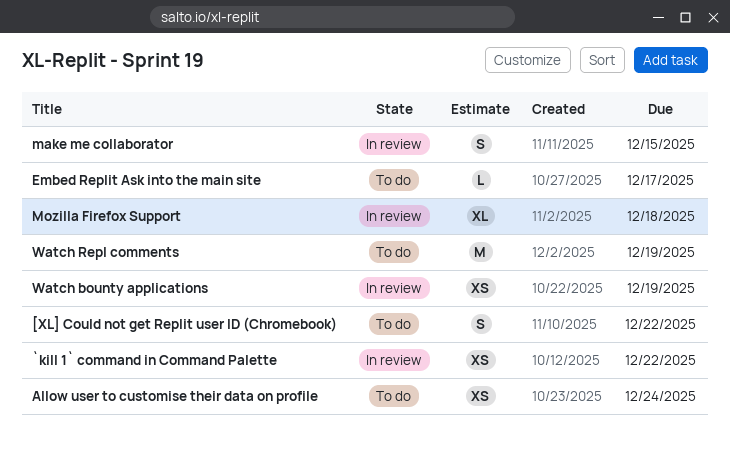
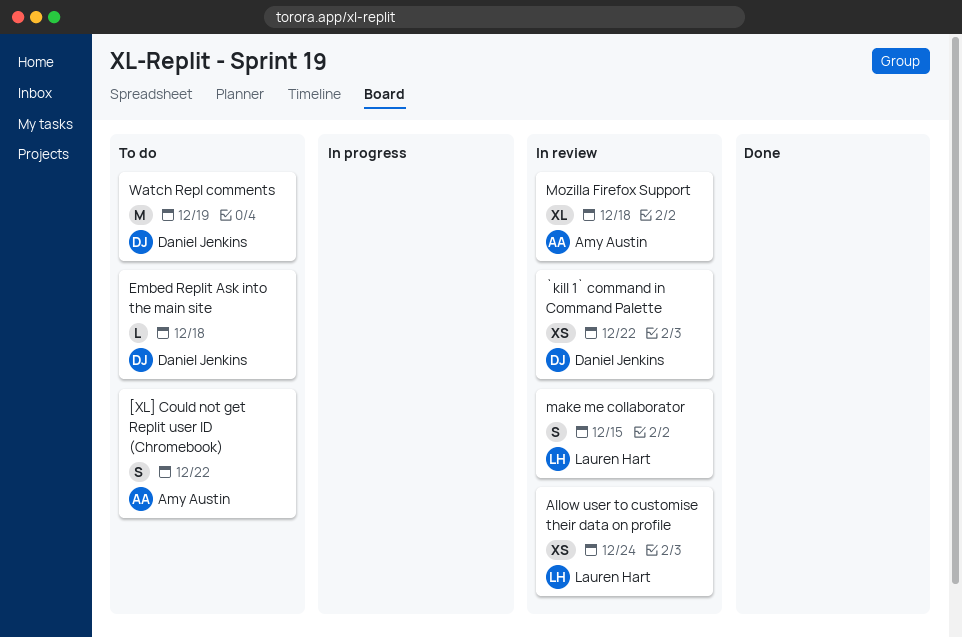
Allow user to customise their data on profile, status: To do -> In review
Embed Replit Ask into the main site, due: Dec 17 -> Dec 18
Watch bounty applications: present -> none

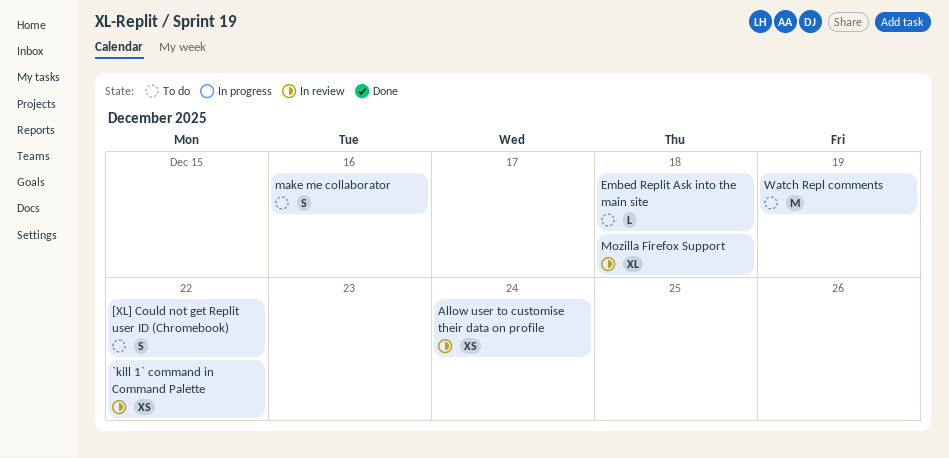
make me collaborator, status: In review -> To do
make me collaborator, due: Dec 15 -> Dec 16

